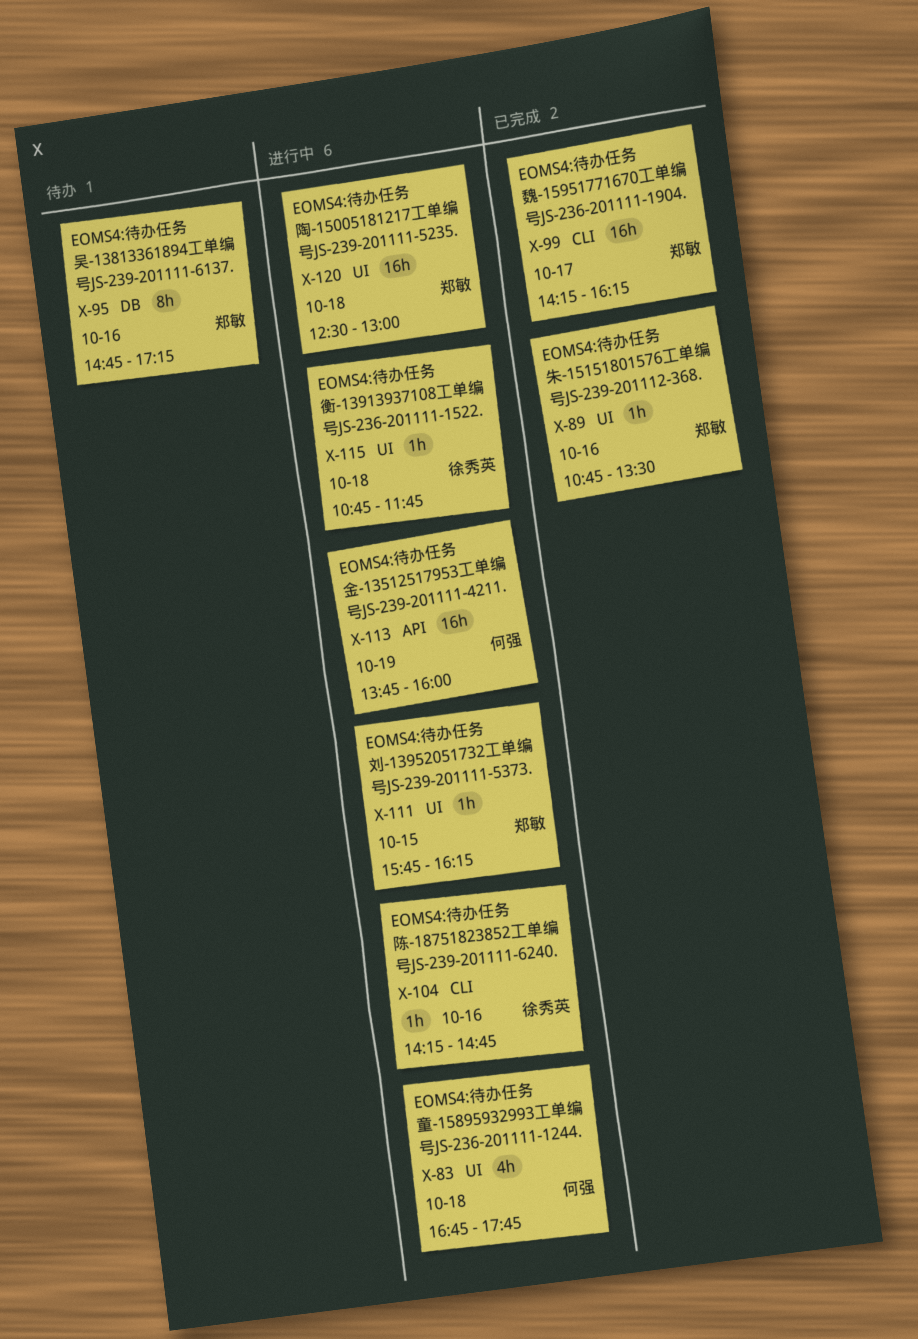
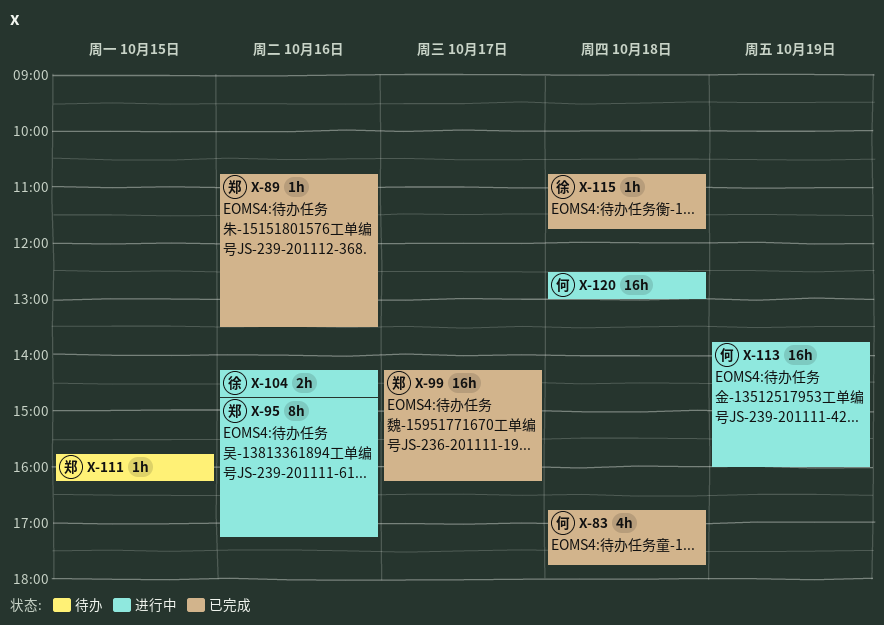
X-83, status: 进行中 -> 已完成
X-95, status: 待办 -> 进行中
X-104, estimate: 1h -> 2h
X-111, status: 进行中 -> 待办
X-115, status: 进行中 -> 已完成
X-120, owner: 郑敏 -> 何强

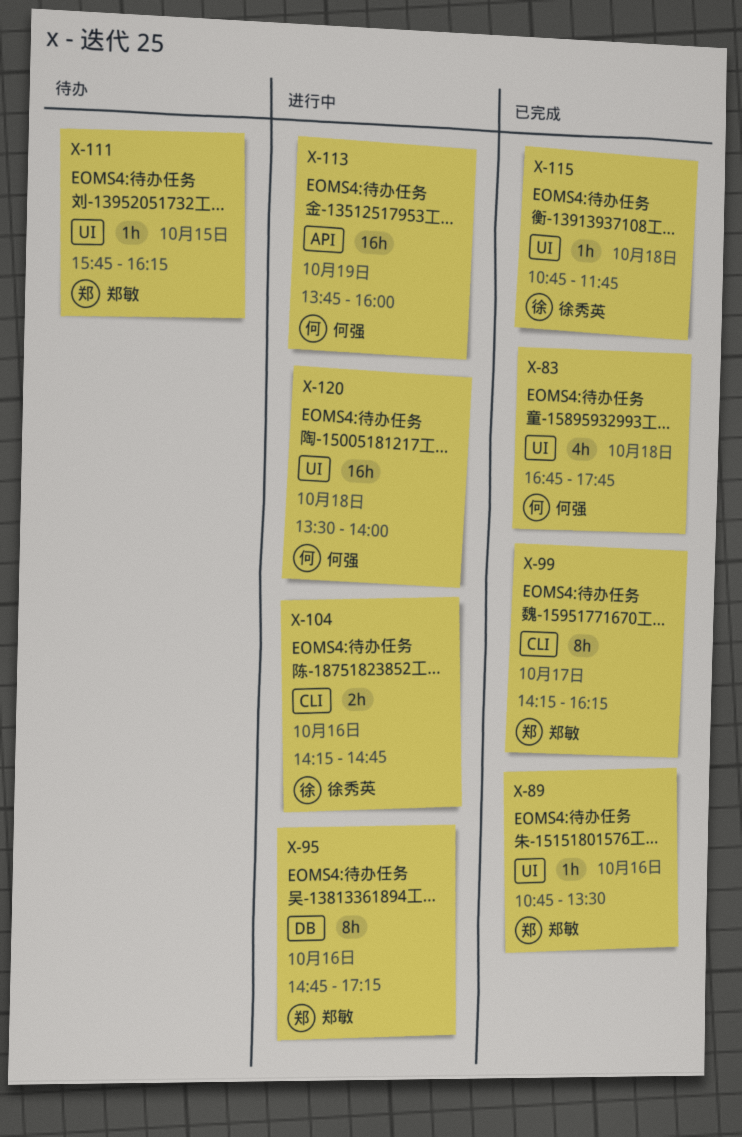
X-99, estimate: 16h -> 8h
X-120, begins: 12:30 -> 13:30
X-120, ends: 13:00 -> 14:00

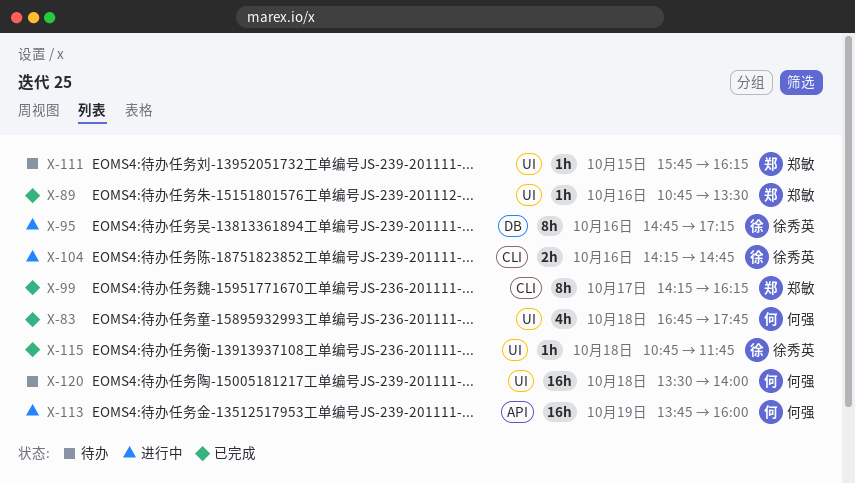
X-95, owner: 郑敏 -> 徐秀英
X-120, status: 进行中 -> 待办

